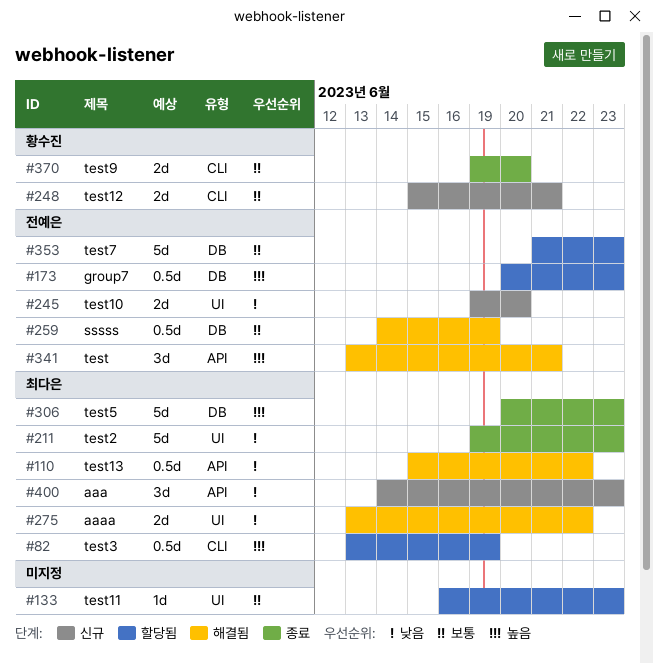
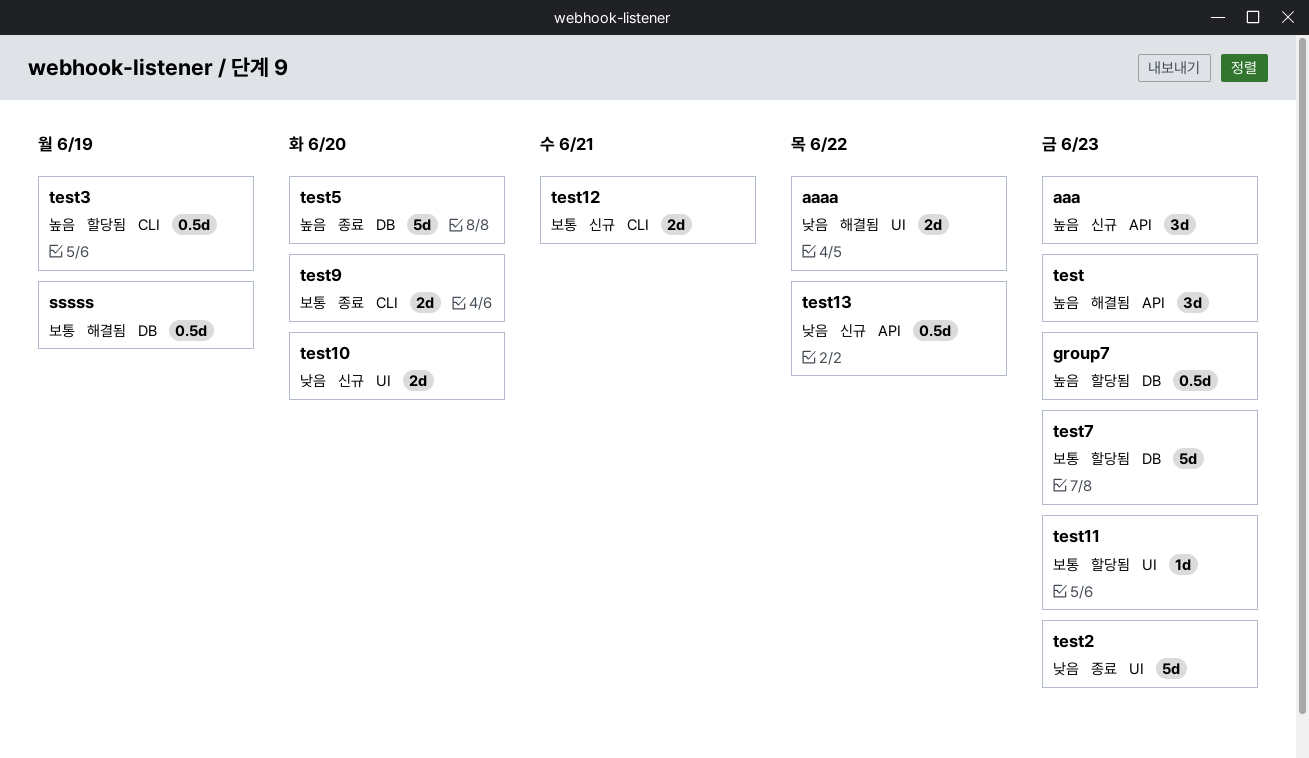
aaa, priority: 낮음 -> 높음
test, due: Jun 21 -> Jun 23
test13, status: 해결됨 -> 신규
test5, due: Jun 23 -> Jun 20

